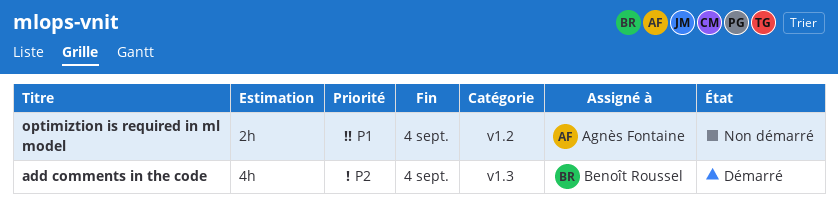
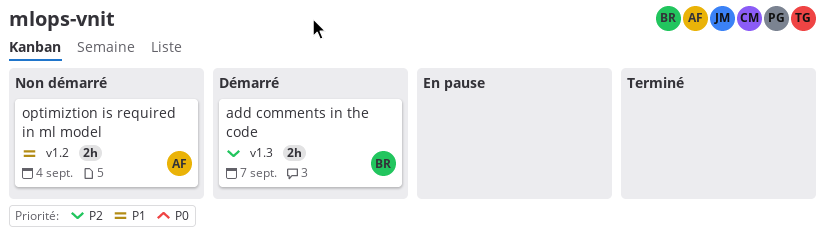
add comments in the code, estimate: 4h -> 2h
add comments in the code, due: Sep 4 -> Sep 7

